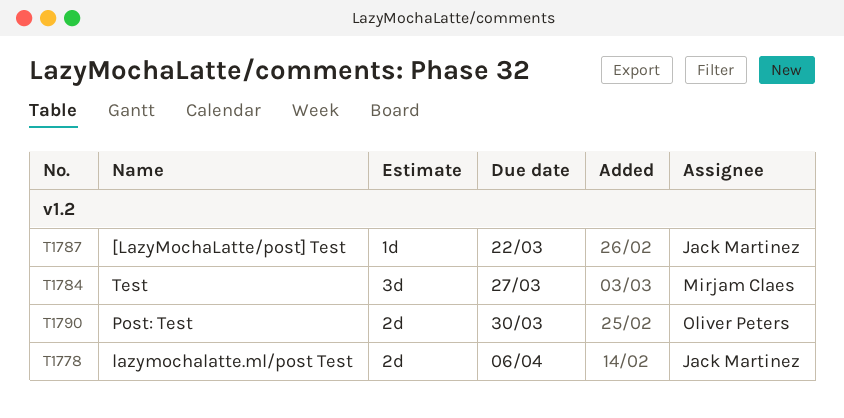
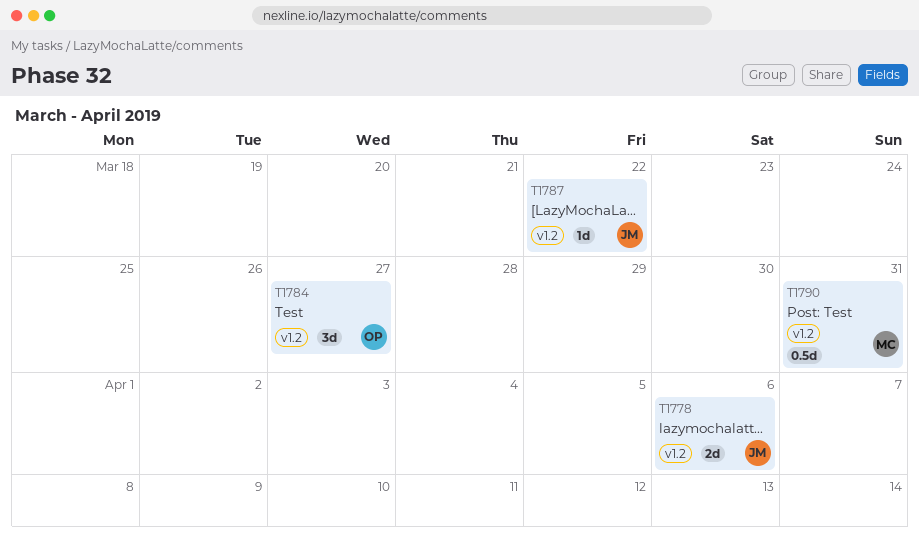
T1784, owner: Mirjam Claes -> Oliver Peters
T1790, owner: Oliver Peters -> Mirjam Claes
T1790, estimate: 2d -> 0.5d
T1790, due: Mar 30 -> Mar 31

